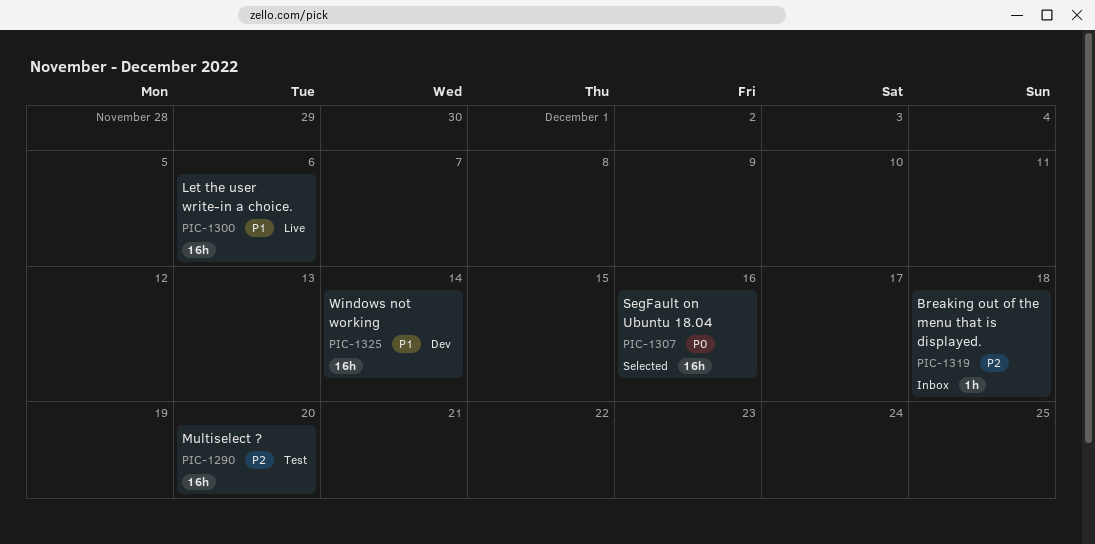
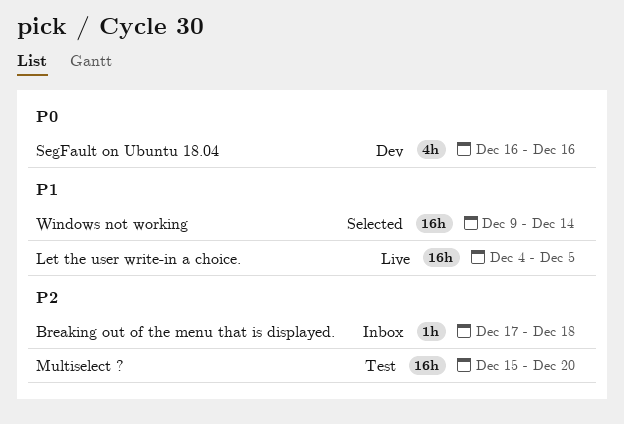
Let the user write-in a choice., due: Dec 6 -> Dec 5
SegFault on Ubuntu 18.04, status: Selected -> Dev
SegFault on Ubuntu 18.04, estimate: 16h -> 4h
Windows not working, status: Dev -> Selected

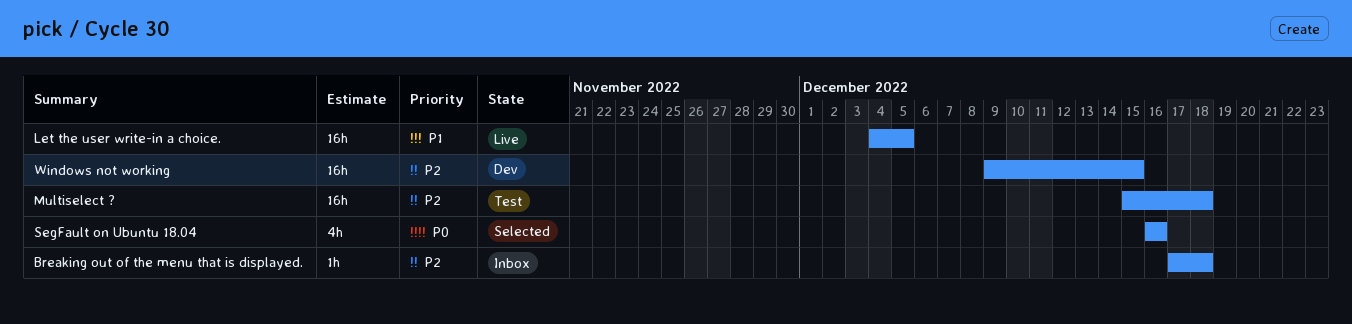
Multiselect ?, due: Dec 20 -> Dec 18
SegFault on Ubuntu 18.04, status: Dev -> Selected
Windows not working, status: Selected -> Dev
Windows not working, priority: P1 -> P2
Windows not working, due: Dec 14 -> Dec 15

